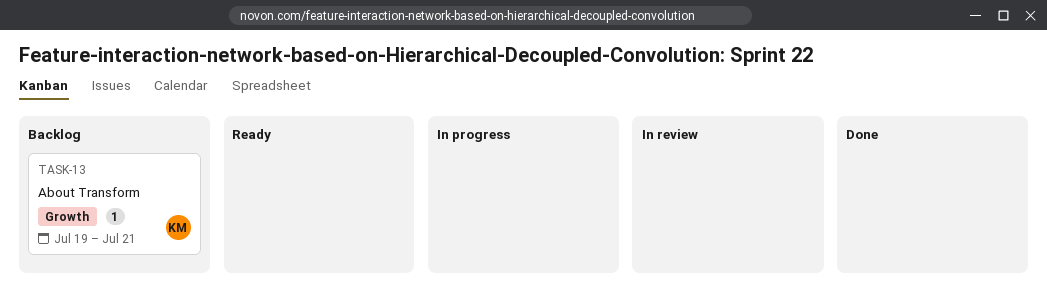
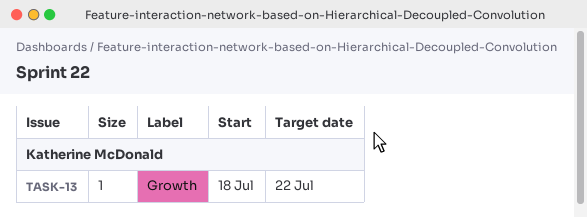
TASK-13, start: Jul 19 -> Jul 18
TASK-13, due: Jul 21 -> Jul 22

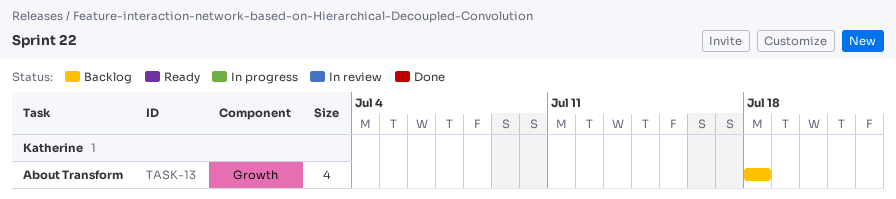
TASK-13, estimate: 1 -> 4
TASK-13, due: Jul 22 -> Jul 18

